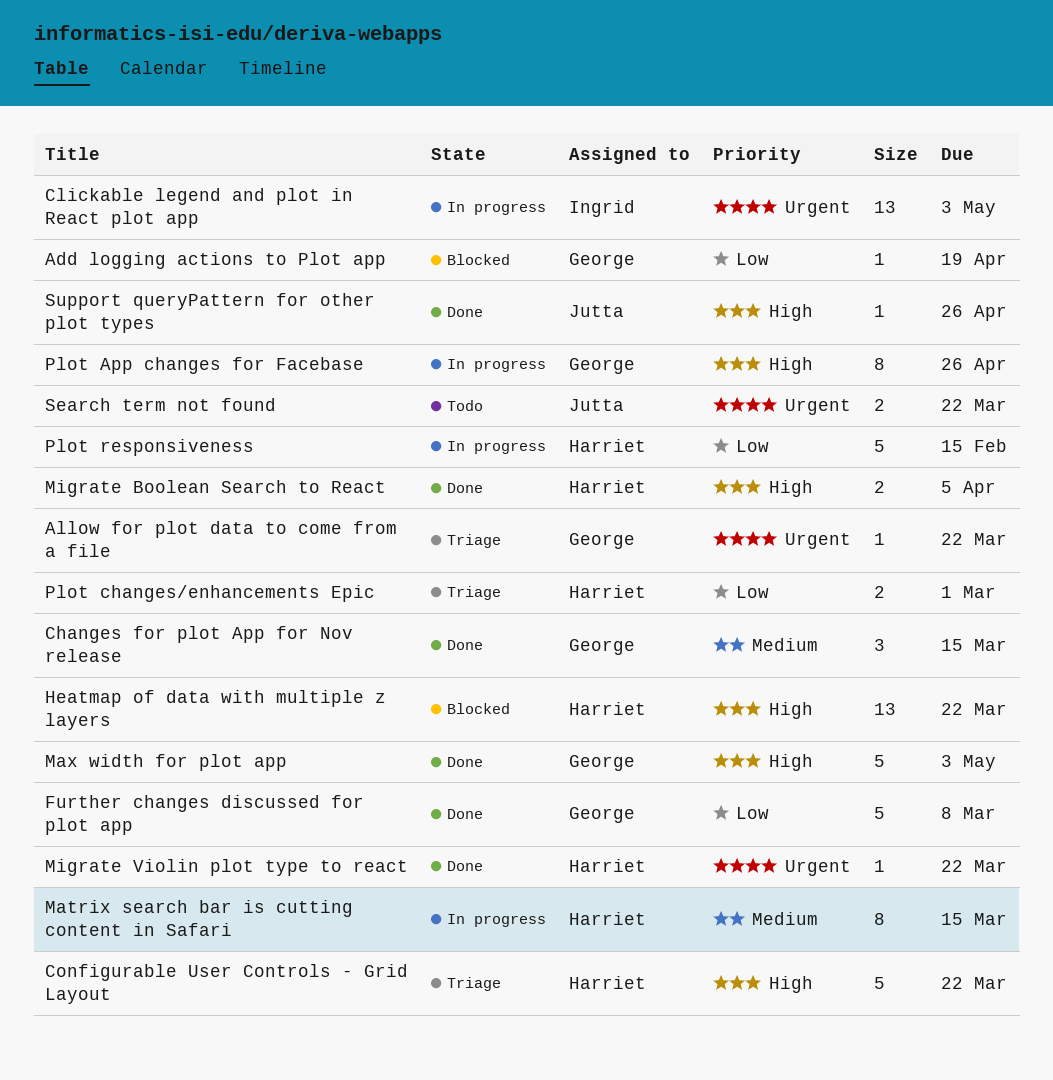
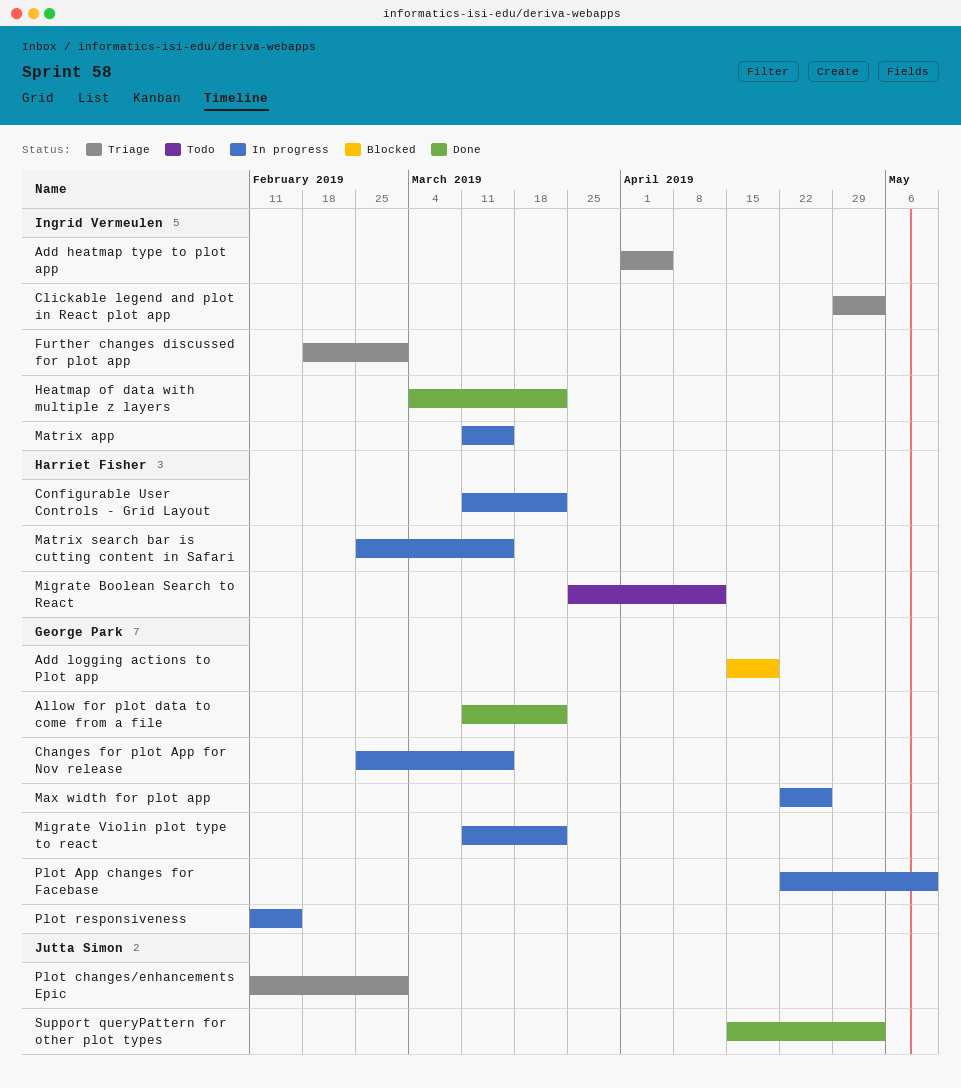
Add heatmap type to plot app: none -> present
Allow for plot data to come from a file, status: Triage -> Done
Changes for plot App for Nov release, status: Done -> In progress
Clickable legend and plot in React plot app, status: In progress -> Triage
Configurable User Controls - Grid Layout, status: Triage -> In progress
Further changes discussed for plot app, status: Done -> Triage
Further changes discussed for plot app, owner: George Park -> Ingrid Vermeulen
Further changes discussed for plot app, due: Mar 8 -> Mar 1
Heatmap of data with multiple z layers, status: Blocked -> Done
Heatmap of data with multiple z layers, owner: Harriet Fisher -> Ingrid Vermeulen
Matrix app: none -> present
Max width for plot app, status: Done -> In progress
Max width for plot app, due: May 3 -> Apr 26
Migrate Boolean Search to React, status: Done -> Todo
Migrate Boolean Search to React, due: Apr 5 -> Apr 12
Migrate Violin plot type to react, status: Done -> In progress
Migrate Violin plot type to react, owner: Harriet Fisher -> George Park
Plot App changes for Facebase, due: Apr 26 -> May 10
Plot changes/enhancements Epic, owner: Harriet Fisher -> Jutta Simon
Plot responsiveness, owner: Harriet Fisher -> George Park
Search term not found: present -> none
Support queryPattern for other plot types, due: Apr 26 -> May 3

